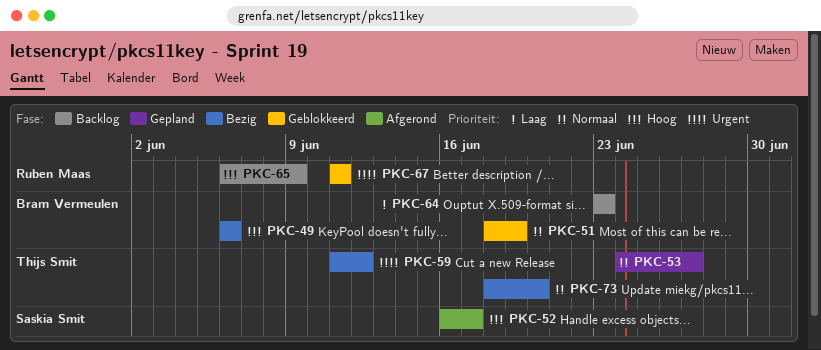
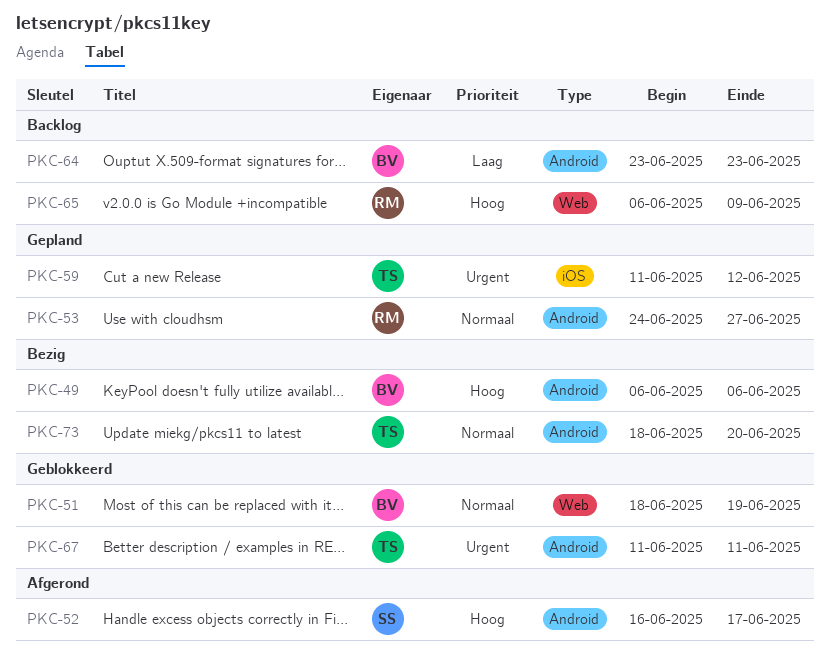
PKC-53, owner: Thijs Smit -> Ruben Maas
PKC-59, status: Bezig -> Gepland
PKC-67, owner: Ruben Maas -> Thijs Smit

